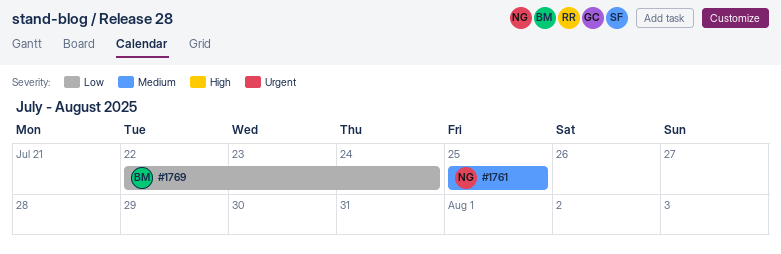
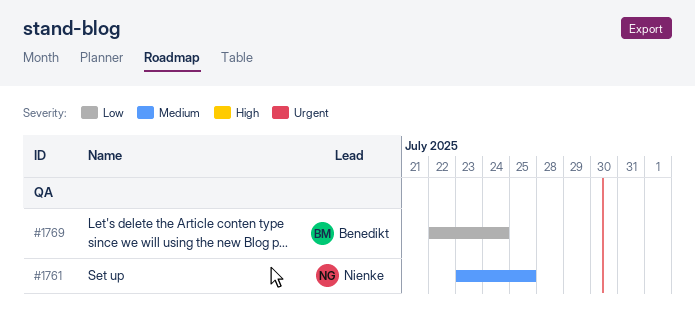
#1761, start: Jul 25 -> Jul 23

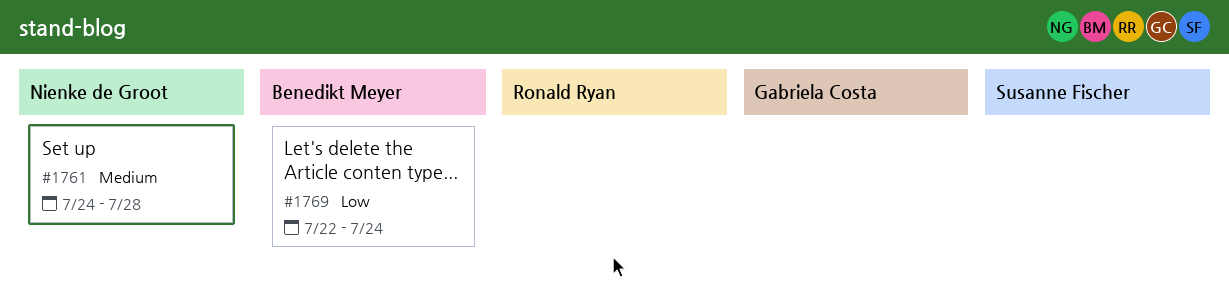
#1761, start: Jul 23 -> Jul 24
#1761, due: Jul 25 -> Jul 28

